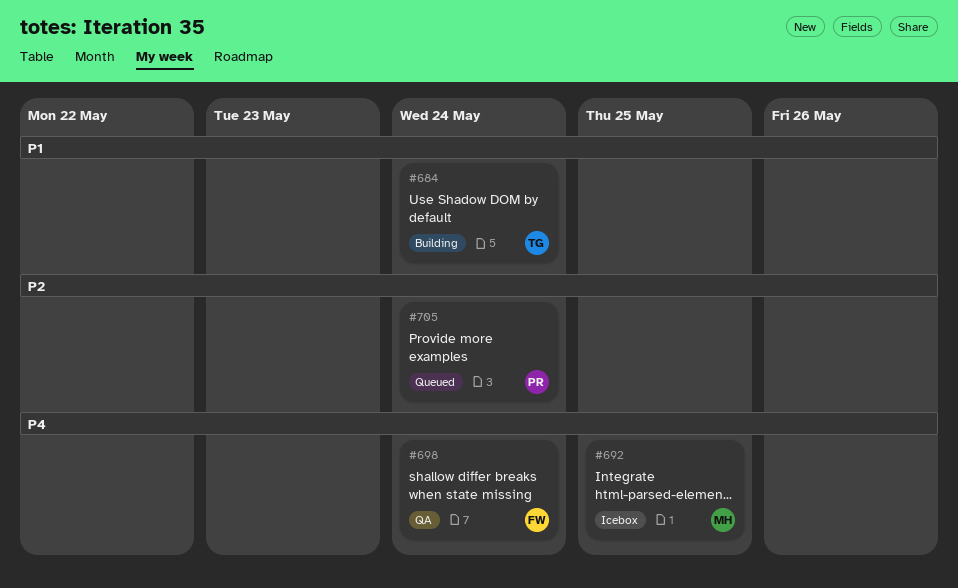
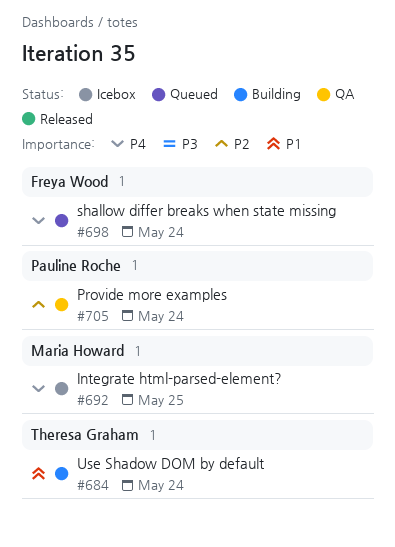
#698, status: QA -> Queued
#705, status: Queued -> QA

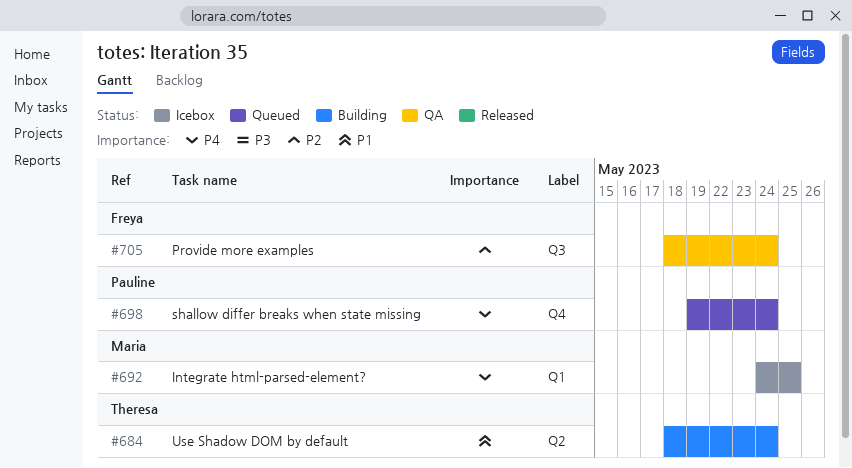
#698, owner: Freya Wood -> Pauline Roche
#705, owner: Pauline Roche -> Freya Wood

